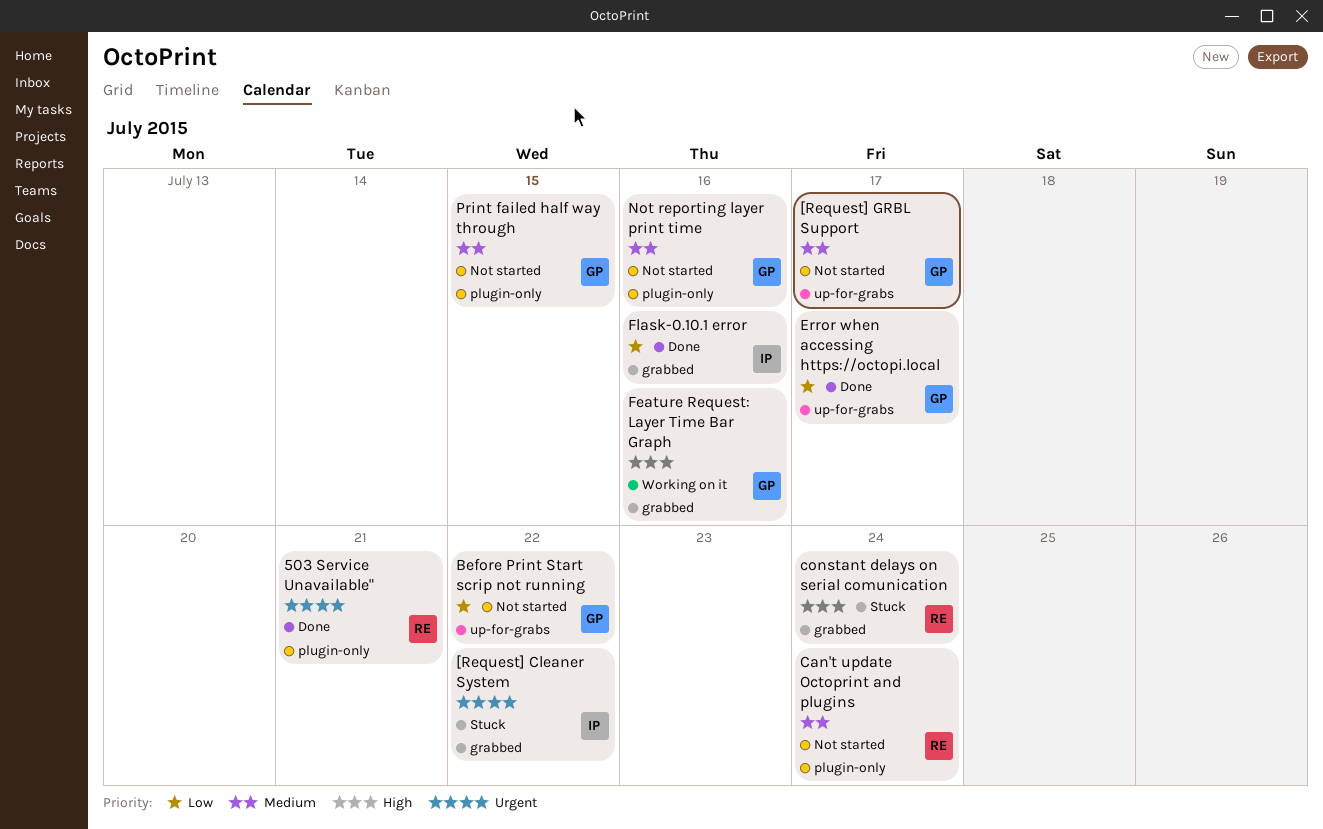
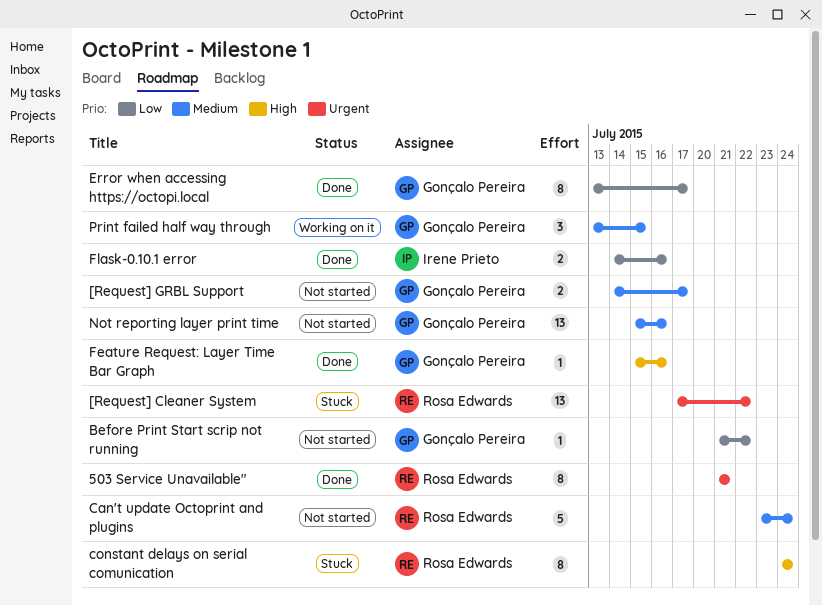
[Request] Cleaner System, owner: Irene Prieto -> Rosa Edwards
Feature Request: Layer Time Bar Graph, status: Working on it -> Done
Print failed half way through, status: Not started -> Working on it

